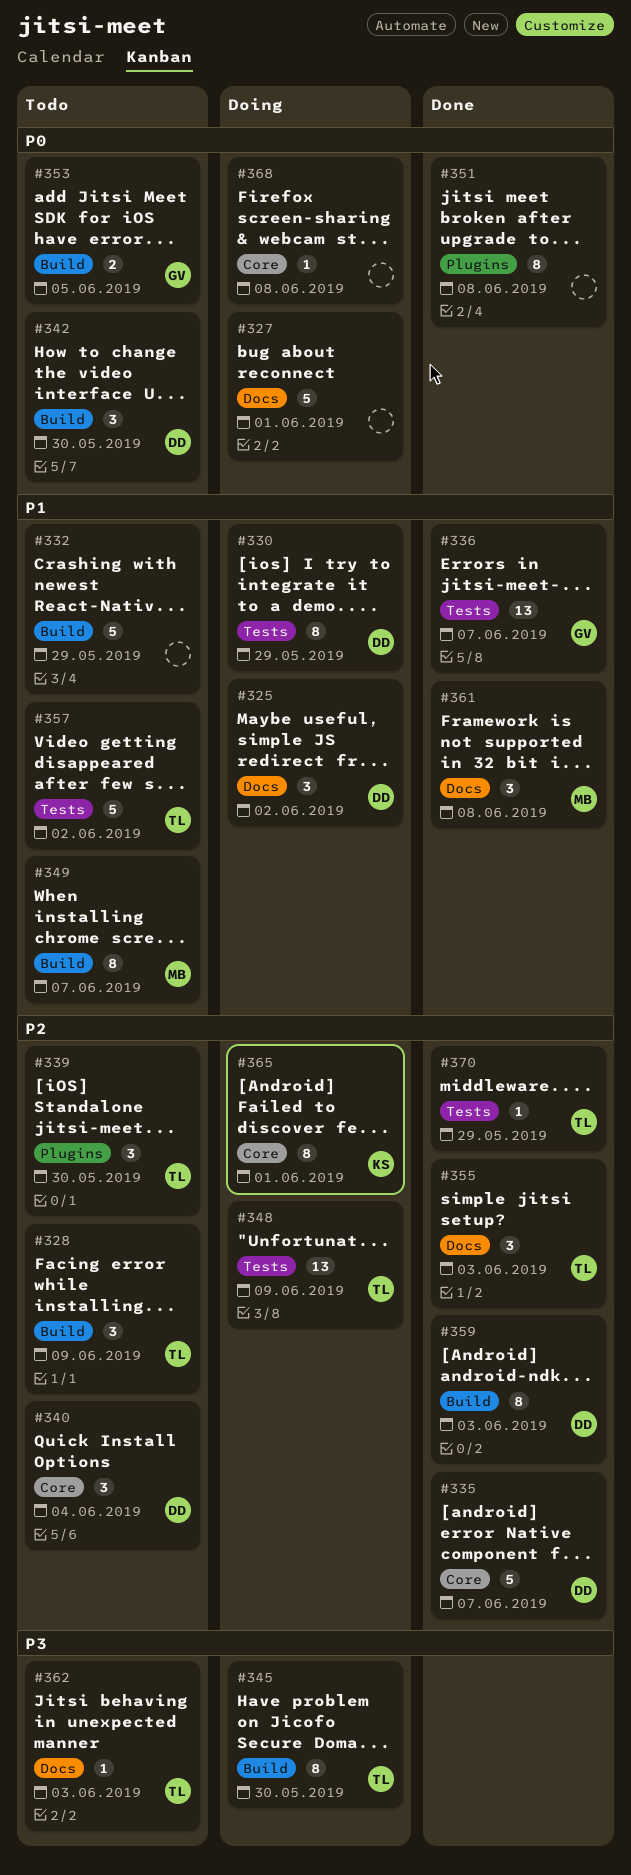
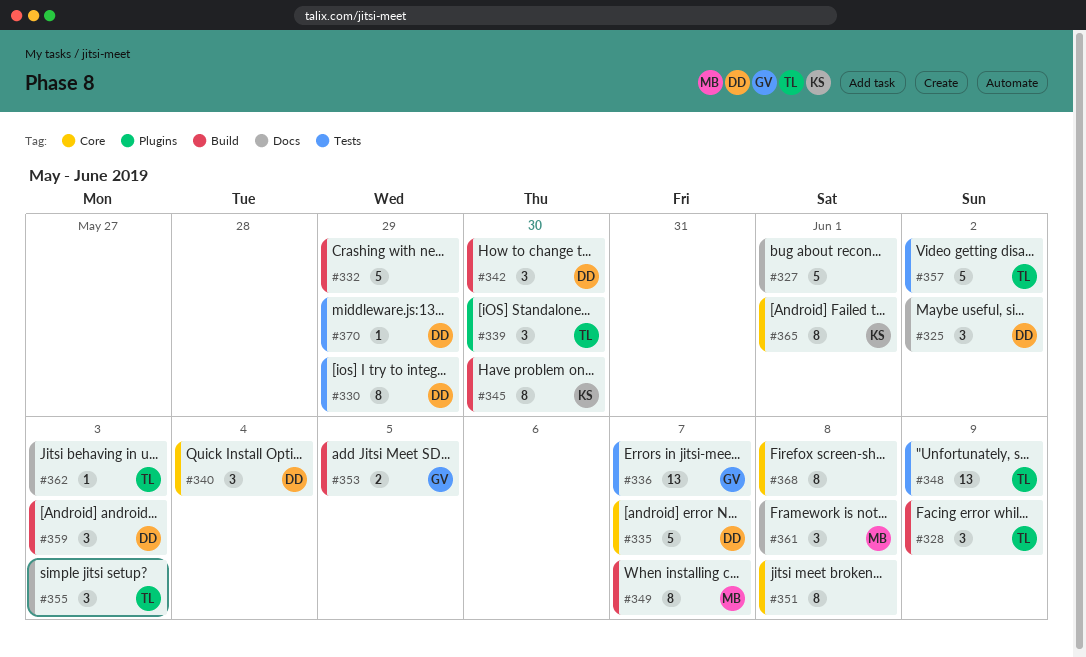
#345, owner: TL -> KS
#351, label: Plugins -> Core
#359, estimate: 8 -> 3
#368, estimate: 1 -> 8
#370, owner: TL -> DD

